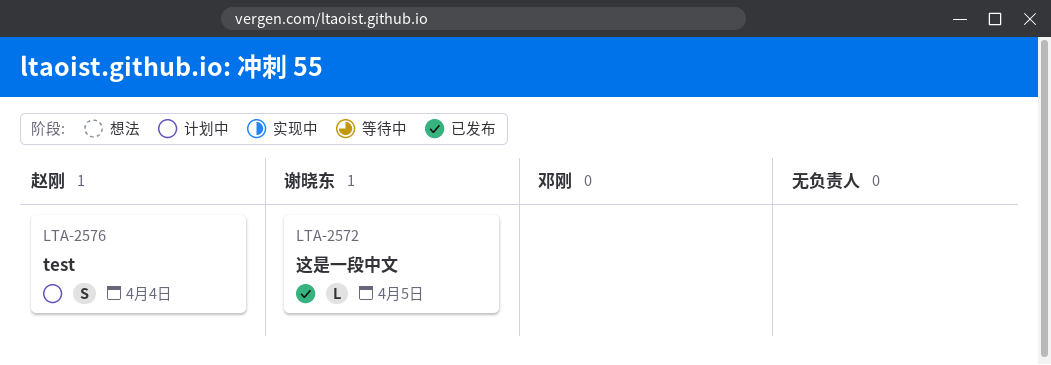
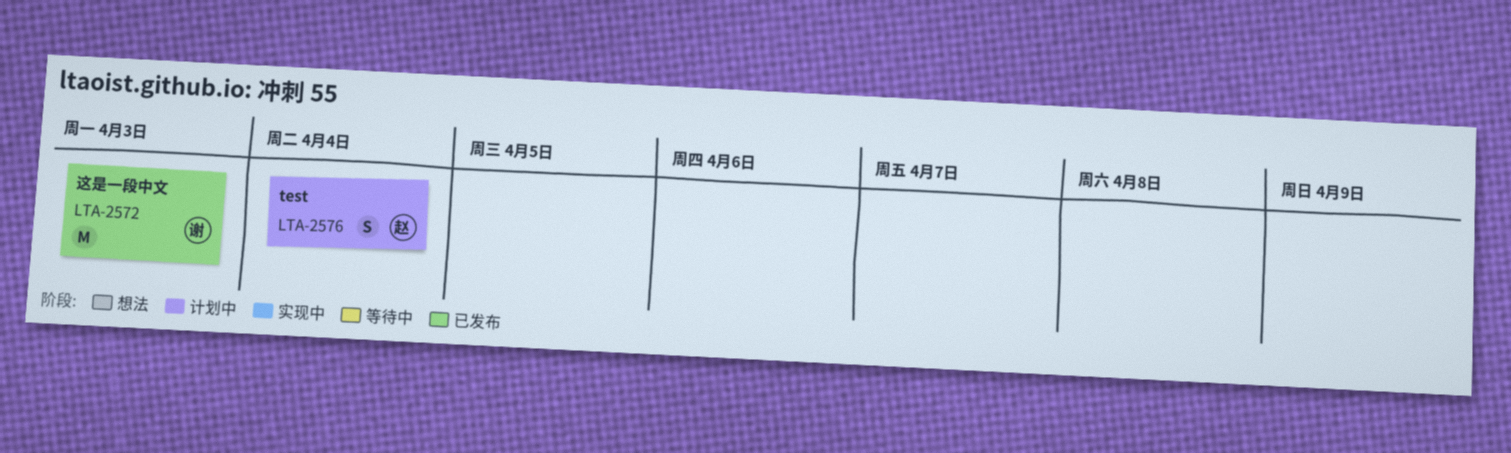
LTA-2572, estimate: L -> M
LTA-2572, due: Apr 5 -> Apr 3

